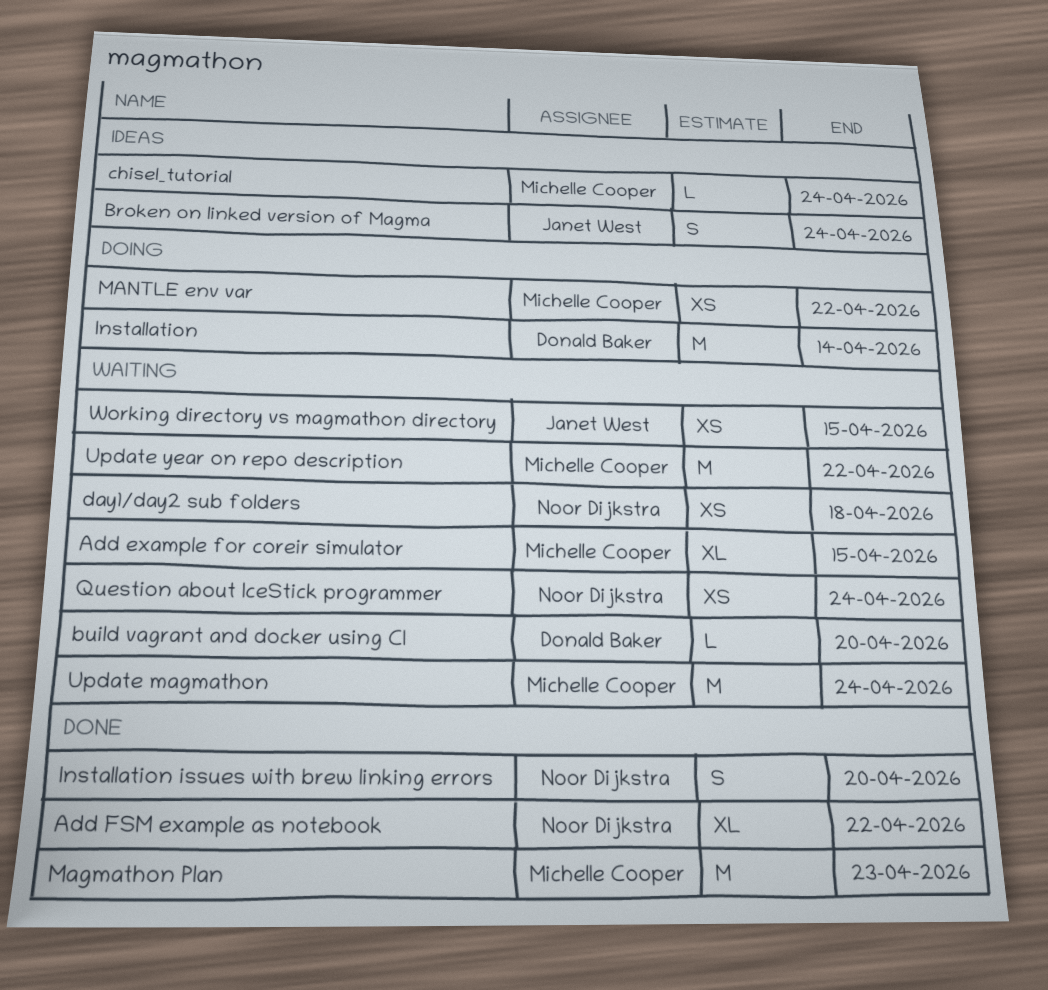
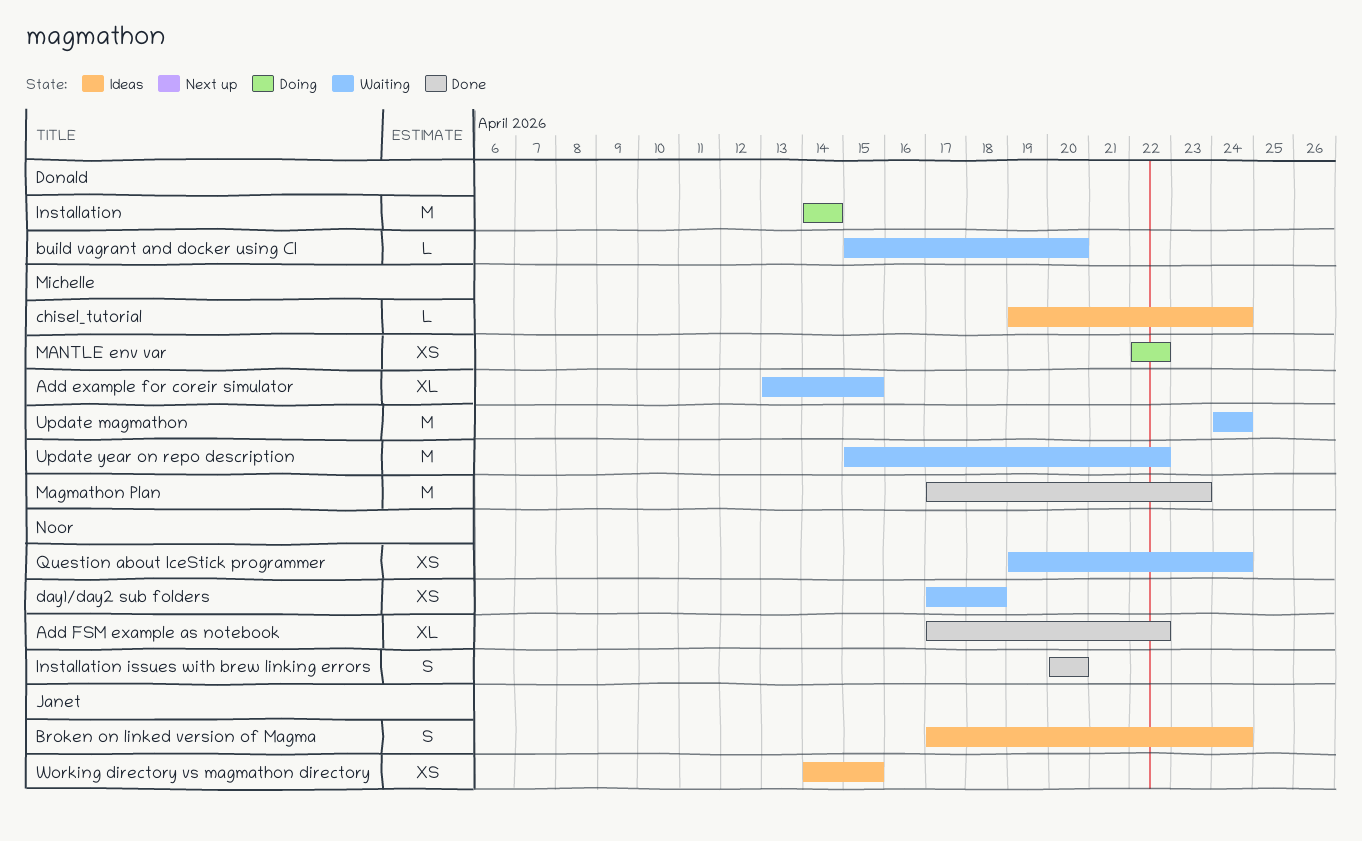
Working directory vs magmathon directory, status: Waiting -> Ideas

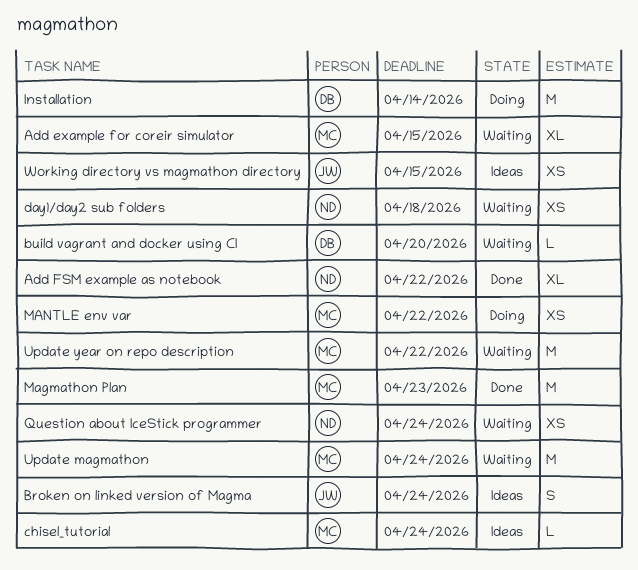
Installation issues with brew linking errors: present -> none

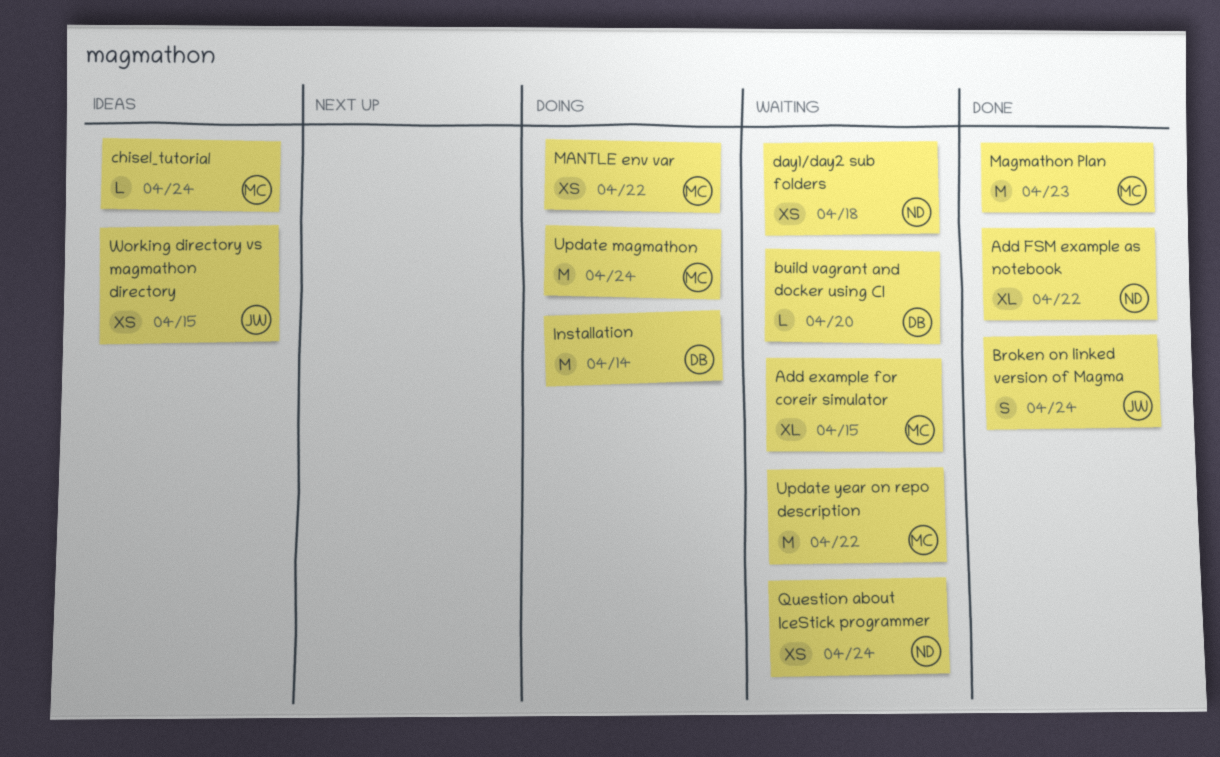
Broken on linked version of Magma, status: Ideas -> Done
Update magmathon, status: Waiting -> Doing

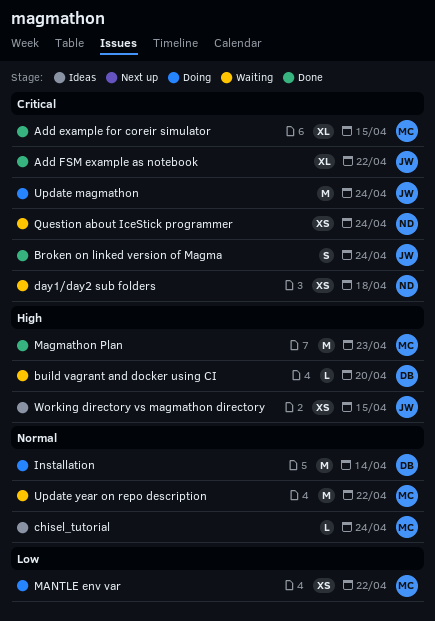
Add example for coreir simulator, status: Waiting -> Done
Add FSM example as notebook, owner: ND -> JW
Update magmathon, owner: MC -> JW

